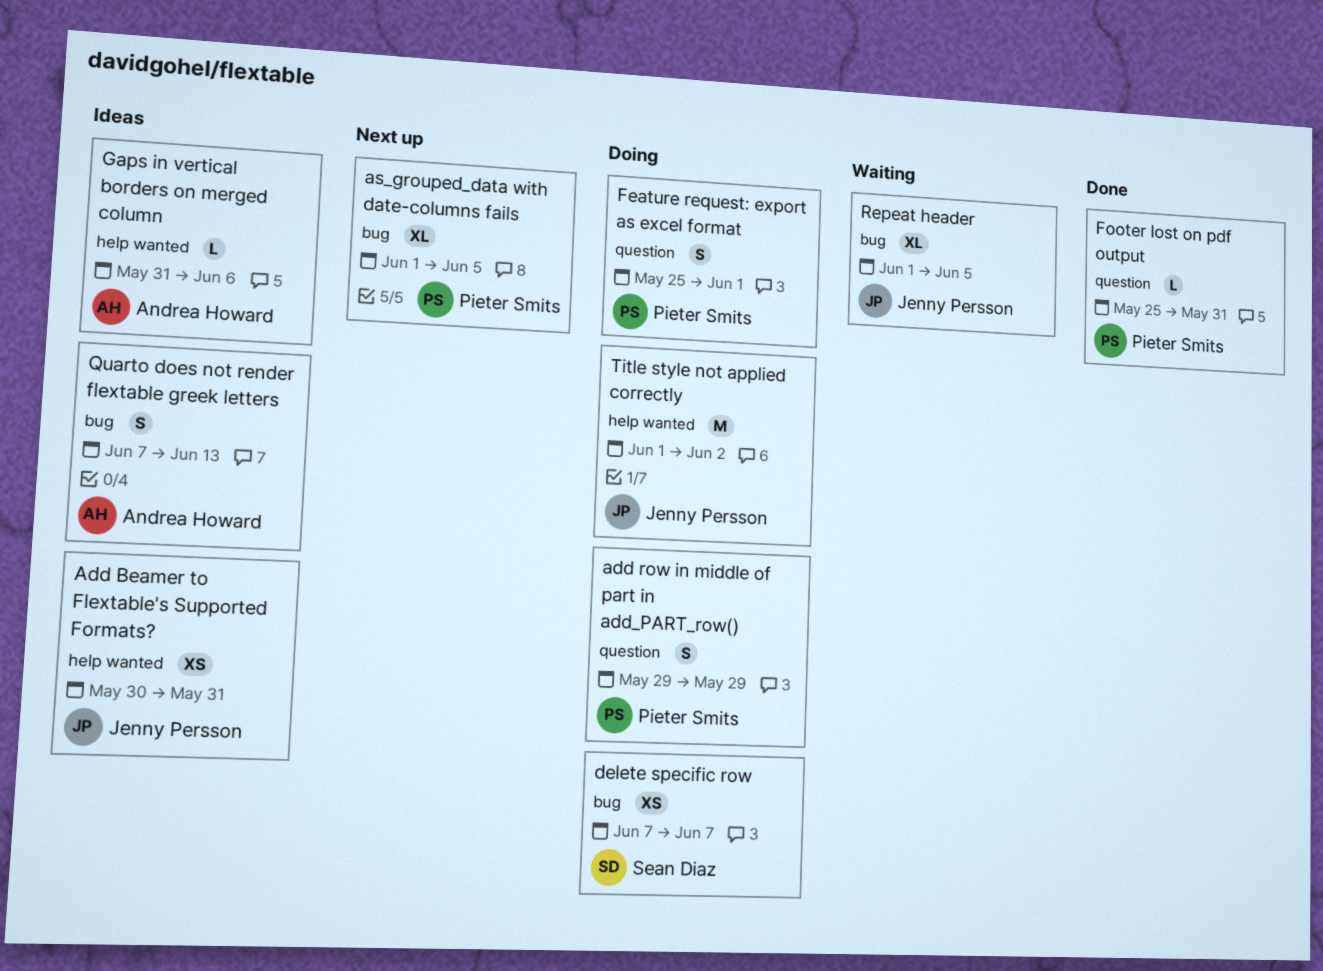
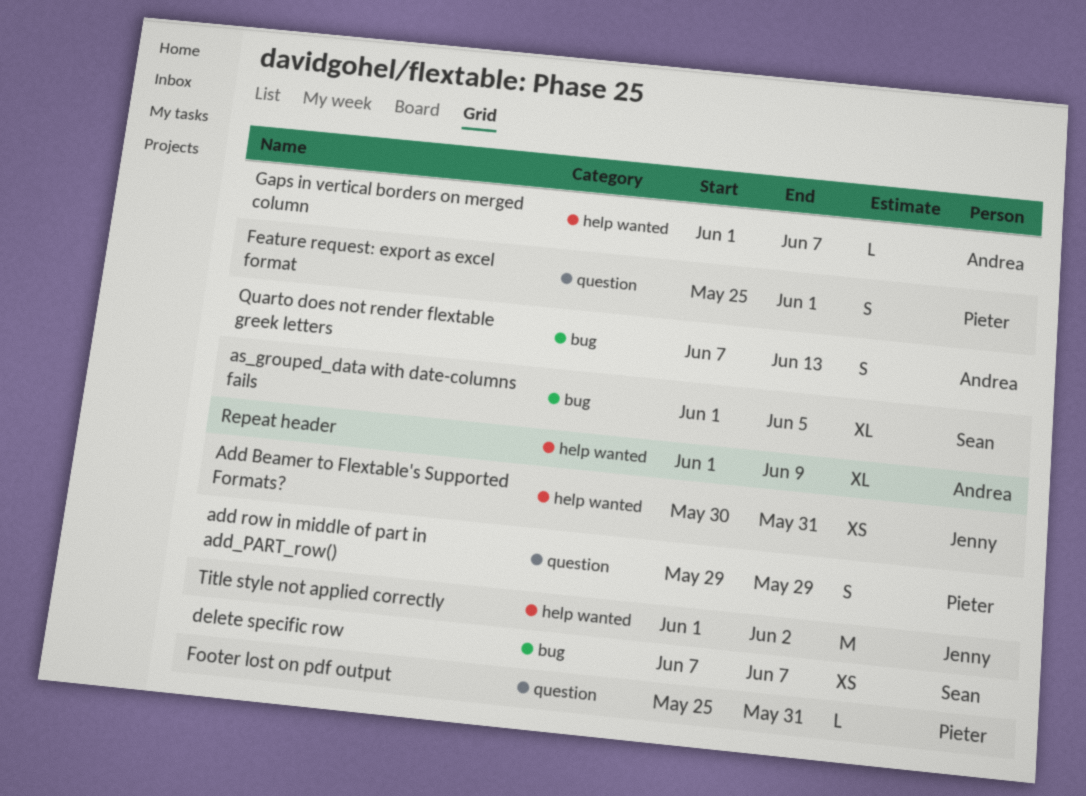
as_grouped_data with date-columns fails, owner: Pieter Smits -> Sean Diaz
Gaps in vertical borders on merged column, start: May 31 -> Jun 1
Gaps in vertical borders on merged column, due: Jun 6 -> Jun 7
Repeat header, owner: Jenny Persson -> Andrea Howard
Repeat header, label: bug -> help wanted
Repeat header, due: Jun 5 -> Jun 9

